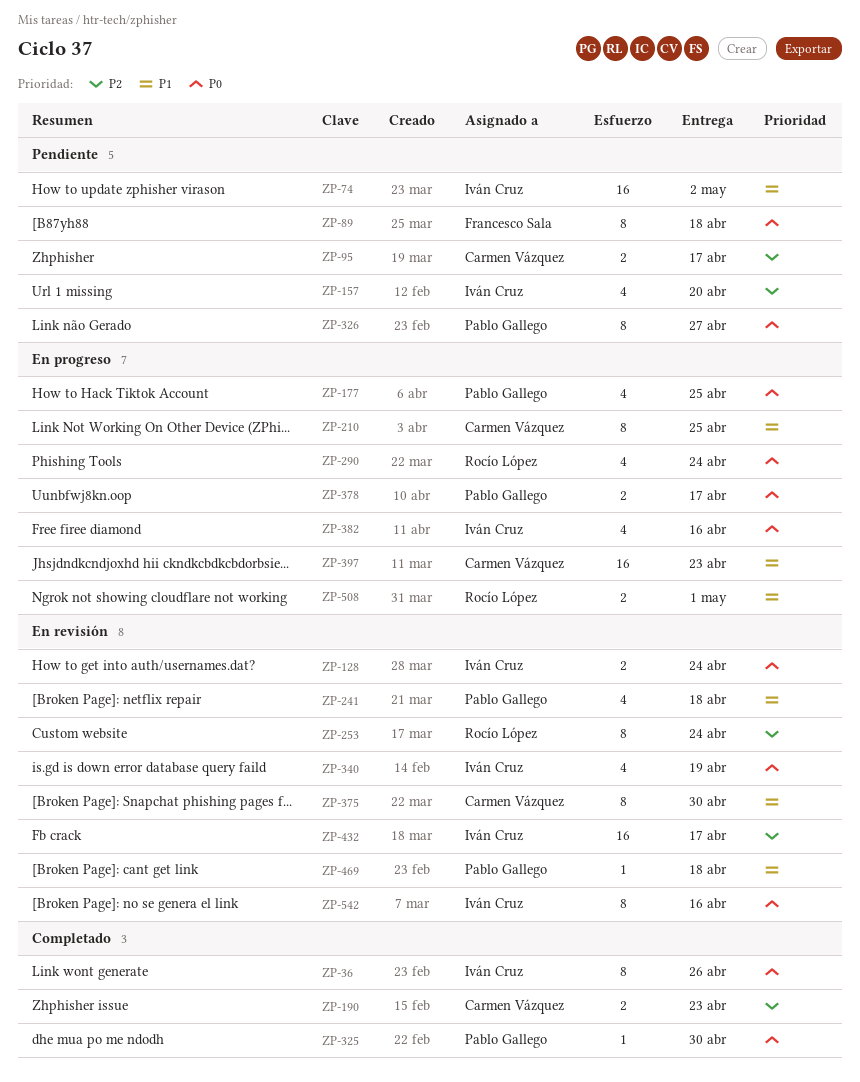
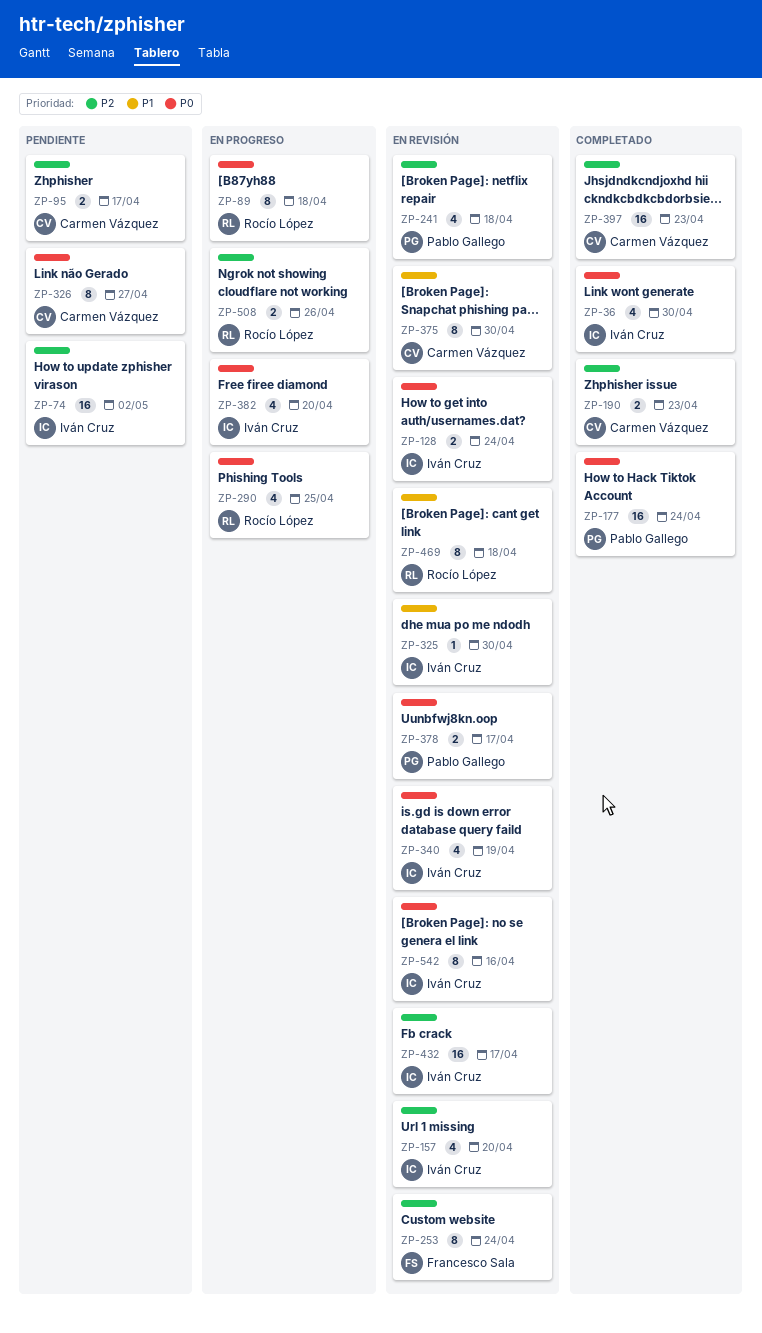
ZP-36, estimate: 8 -> 4
ZP-36, due: Apr 26 -> Apr 30
ZP-74, priority: P1 -> P2
ZP-89, status: Pendiente -> En progreso
ZP-89, owner: Francesco Sala -> Rocío López
ZP-157, status: Pendiente -> En revisión
ZP-177, status: En progreso -> Completado
ZP-177, estimate: 4 -> 16
ZP-177, due: Apr 25 -> Apr 24
ZP-210: present -> none
ZP-241, priority: P1 -> P2
ZP-253, owner: Rocío López -> Francesco Sala
ZP-290, due: Apr 24 -> Apr 25
ZP-325, status: Completado -> En revisión
ZP-325, owner: Pablo Gallego -> Iván Cruz
ZP-325, priority: P0 -> P1
ZP-326, owner: Pablo Gallego -> Carmen Vázquez
ZP-378, status: En progreso -> En revisión
ZP-382, due: Apr 16 -> Apr 20
ZP-397, status: En progreso -> Completado
ZP-397, priority: P1 -> P2
ZP-469, owner: Pablo Gallego -> Rocío López
ZP-469, estimate: 1 -> 8
ZP-508, priority: P1 -> P2
ZP-508, due: May 1 -> Apr 26

